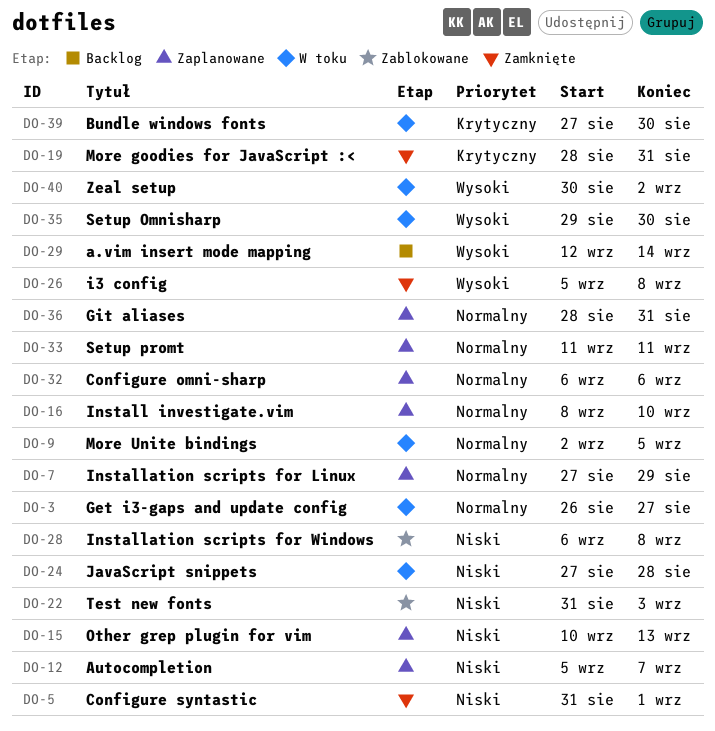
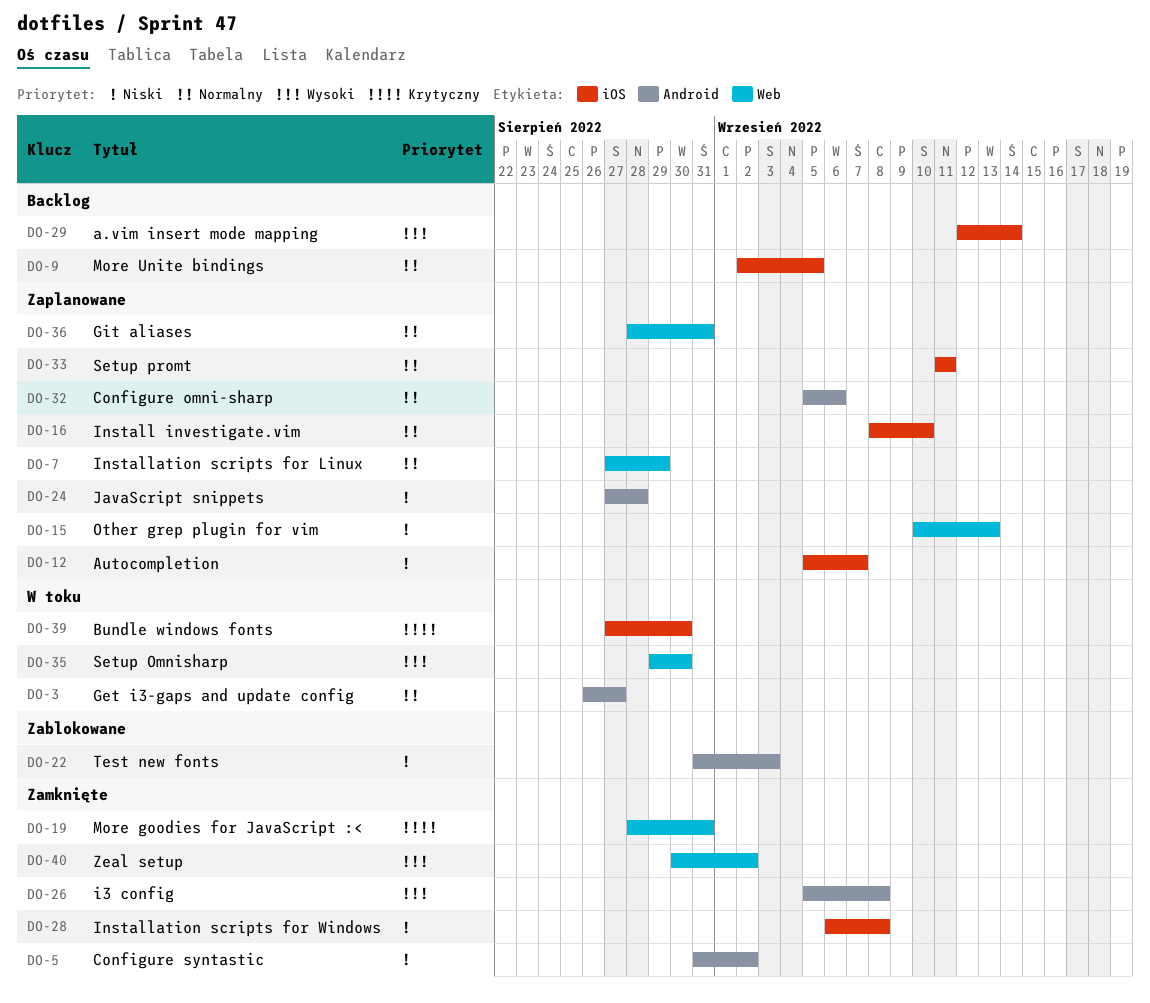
DO-5, due: Sep 1 -> Sep 2
DO-9, status: W toku -> Backlog
DO-24, status: W toku -> Zaplanowane
DO-28, status: Zablokowane -> Zamknięte
DO-32, start: Sep 6 -> Sep 5
DO-40, status: W toku -> Zamknięte

